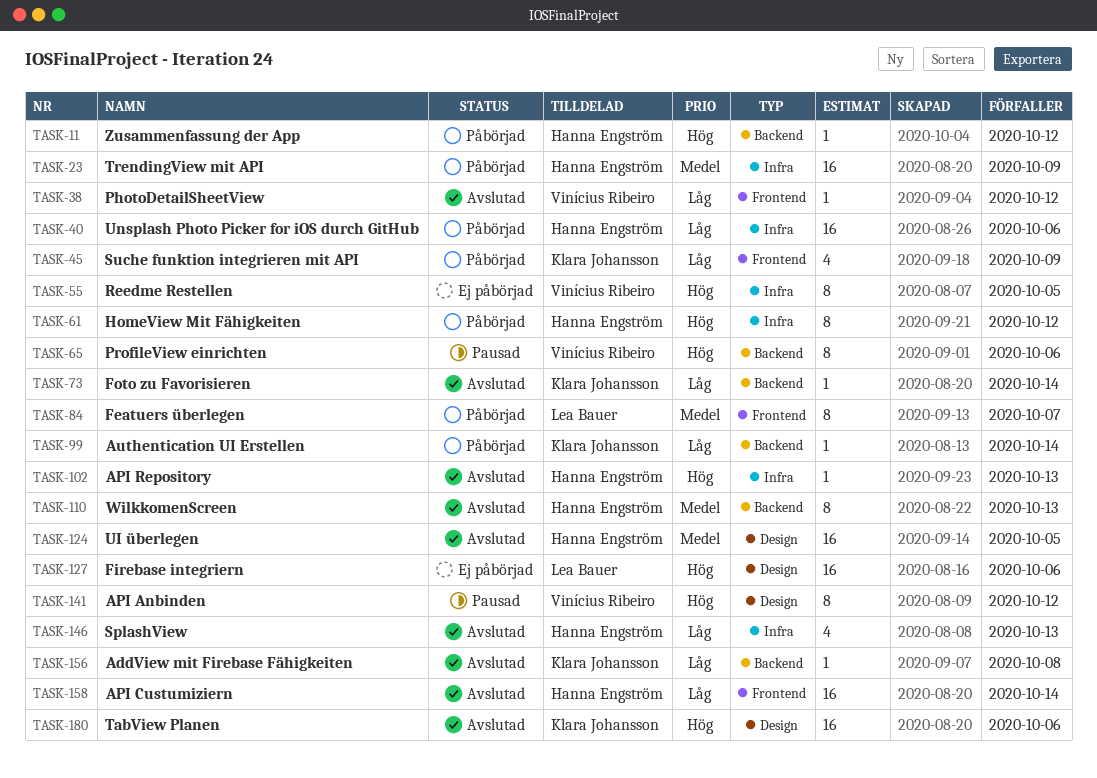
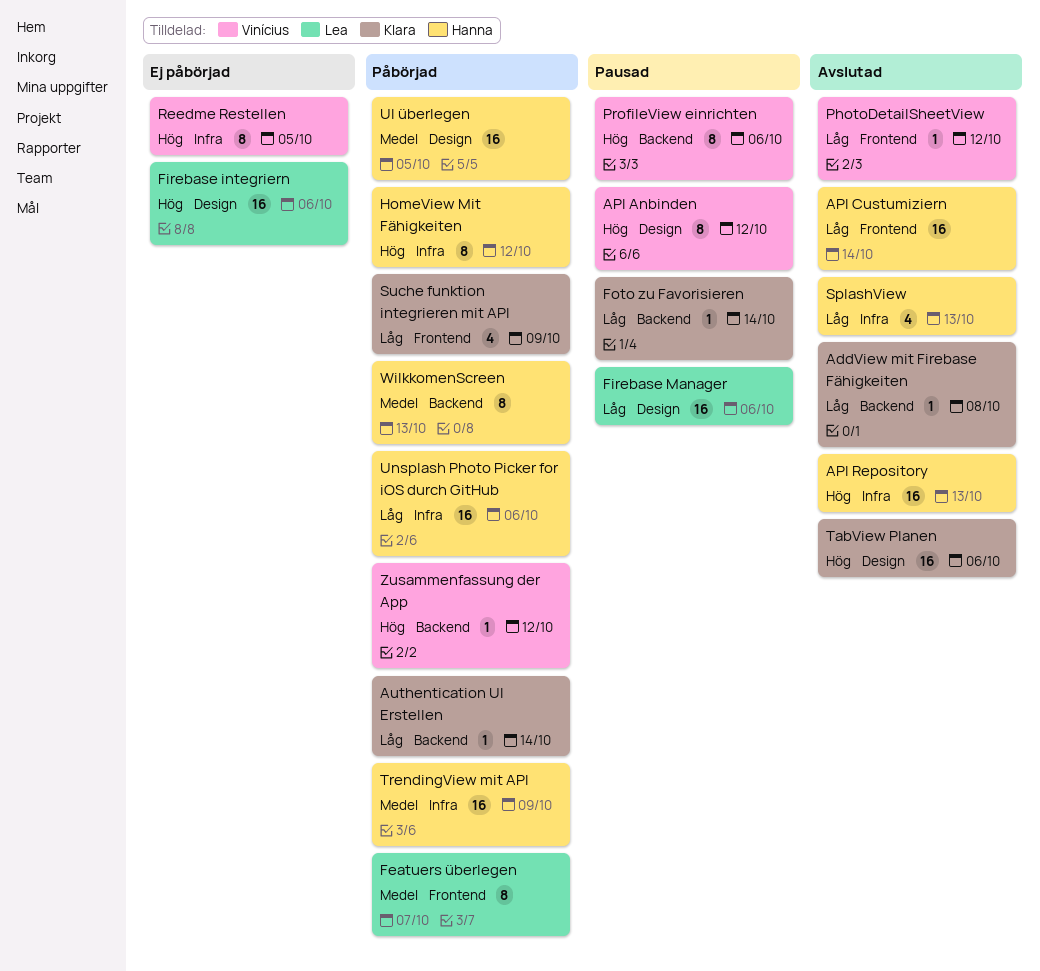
API Repository, estimate: 1 -> 16
Firebase Manager: none -> present
Foto zu Favorisieren, status: Avslutad -> Pausad
UI überlegen, status: Avslutad -> Påbörjad
WilkkomenScreen, status: Avslutad -> Påbörjad
Zusammenfassung der App, owner: Hanna Engström -> Vinícius Ribeiro

